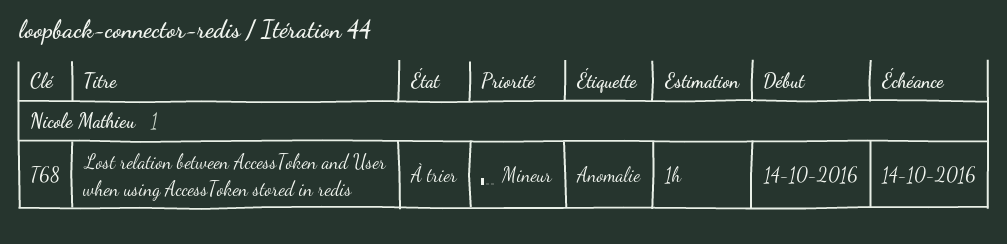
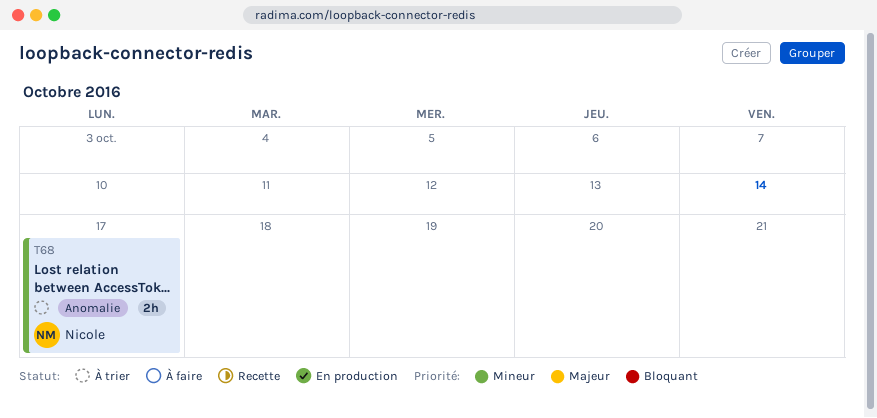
T68, estimate: 1h -> 2h
T68, due: Oct 14 -> Oct 17

